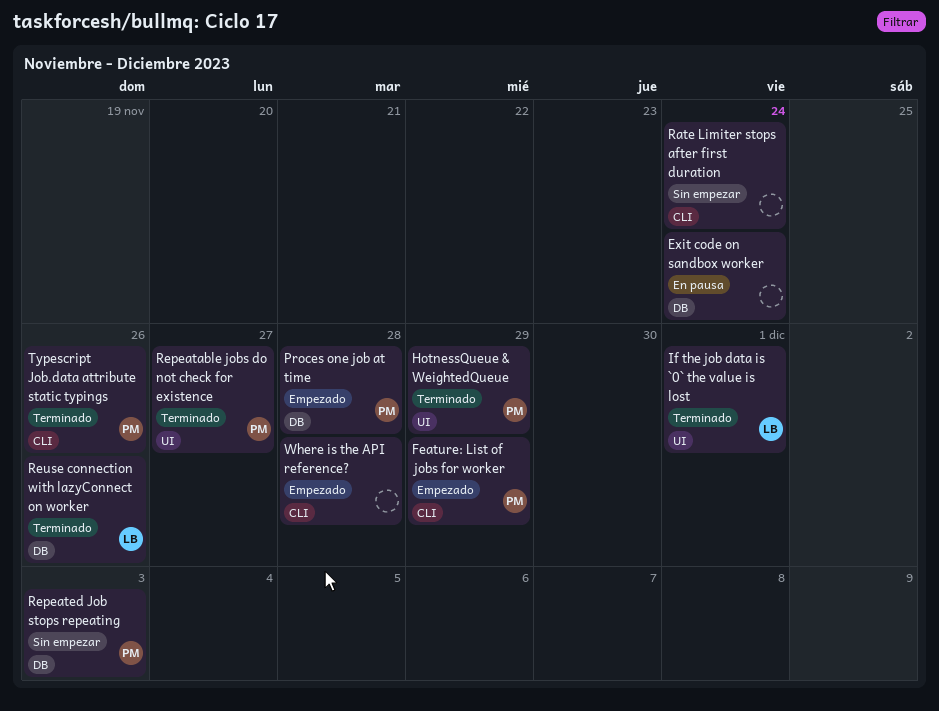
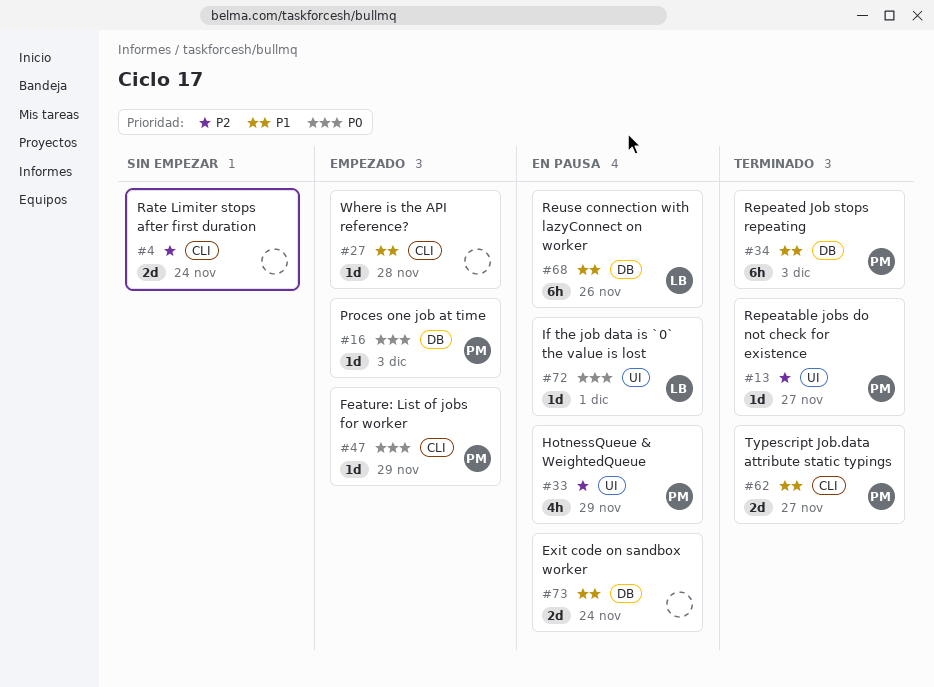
HotnessQueue & WeightedQueue, status: Terminado -> En pausa
If the job data is `0` the value is lost, status: Terminado -> En pausa
Proces one job at time, due: Nov 28 -> Dec 3
Repeated Job stops repeating, status: Sin empezar -> Terminado
Reuse connection with lazyConnect on worker, status: Terminado -> En pausa
Typescript Job.data attribute static typings, due: Nov 26 -> Nov 27

